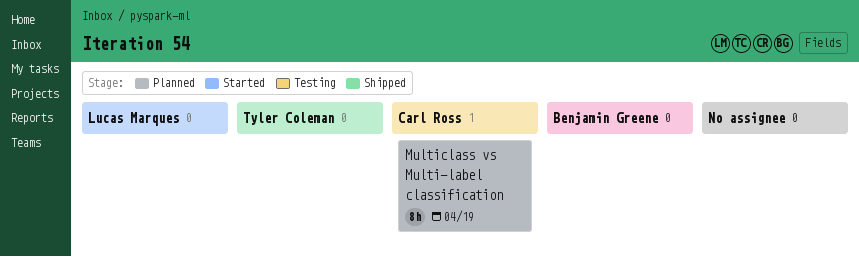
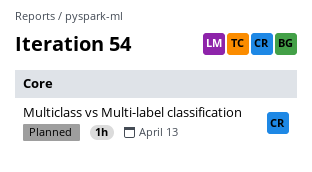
Multiclass vs Multi-label classification, estimate: 8h -> 1h
Multiclass vs Multi-label classification, due: Apr 19 -> Apr 13

